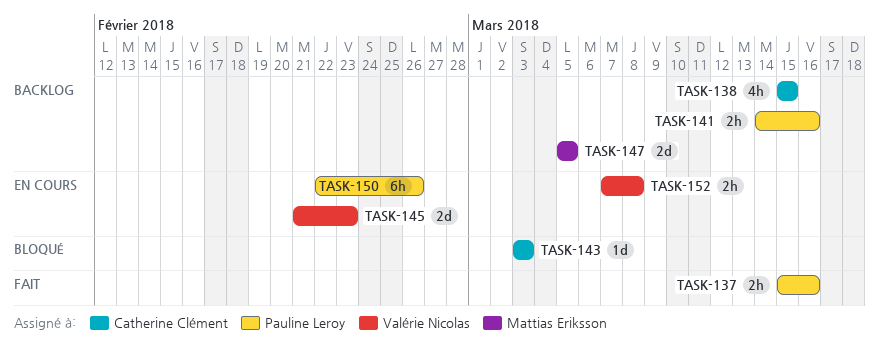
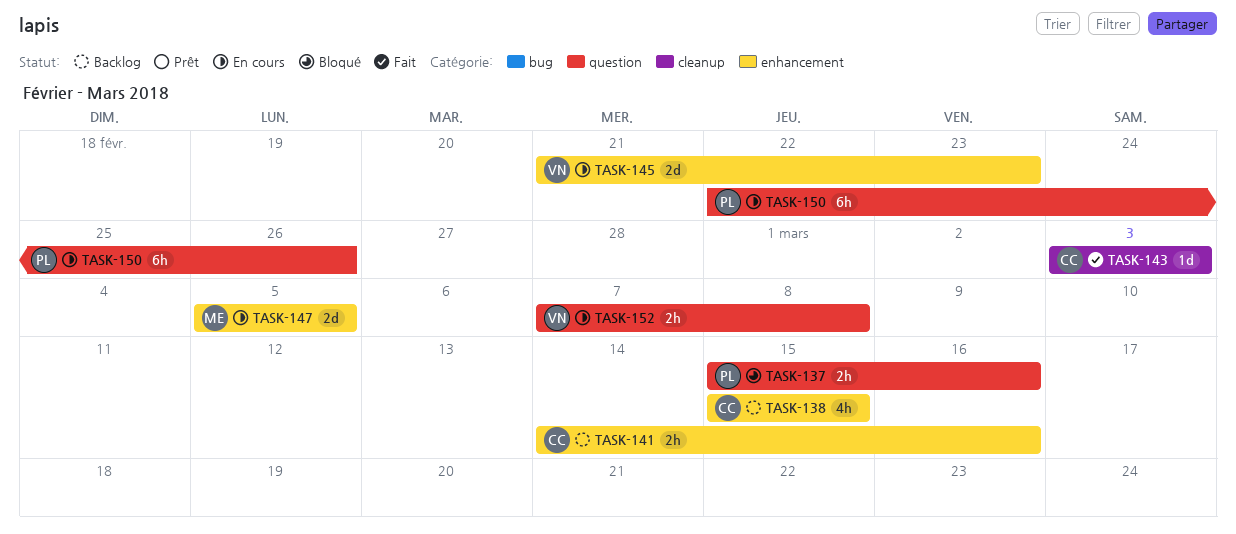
TASK-137, status: Fait -> Bloqué
TASK-141, owner: Pauline Leroy -> Catherine Clément
TASK-143, status: Bloqué -> Fait
TASK-147, status: Backlog -> En cours

